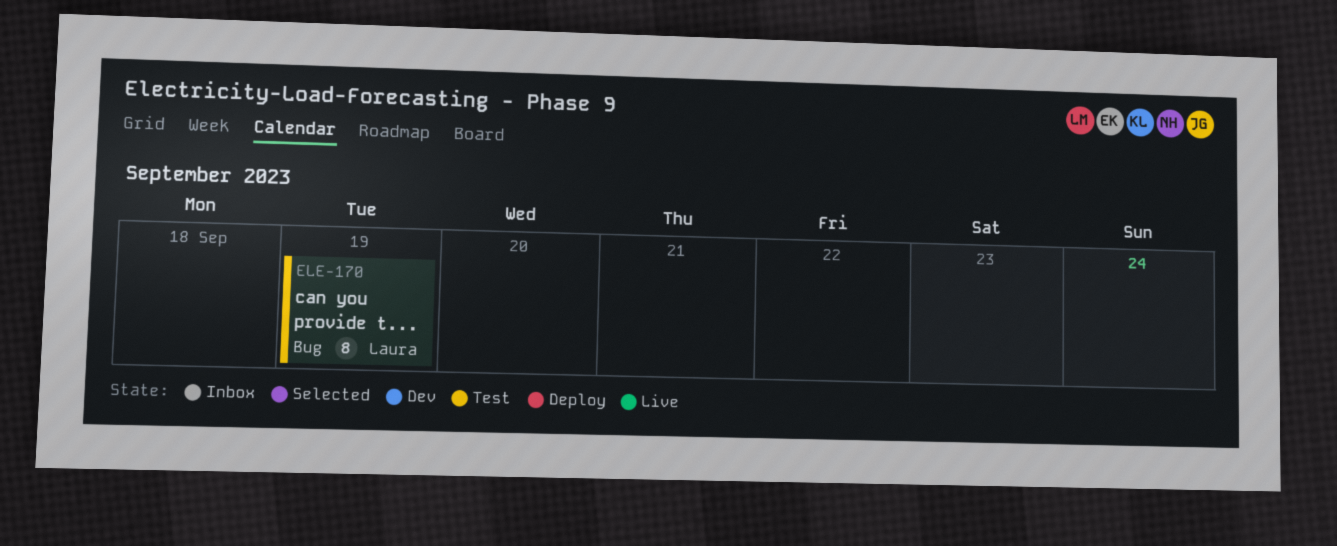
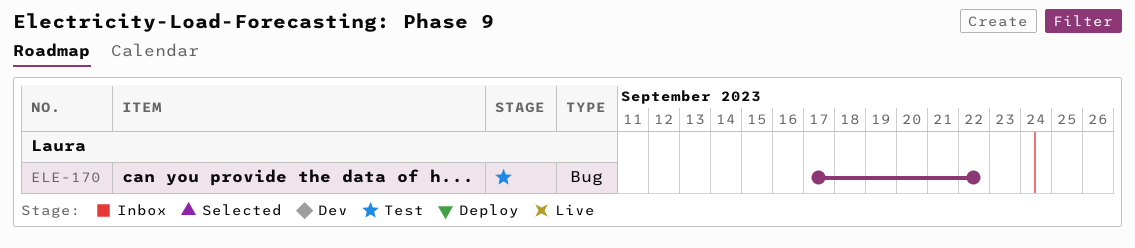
ELE-170, due: Sep 19 -> Sep 22

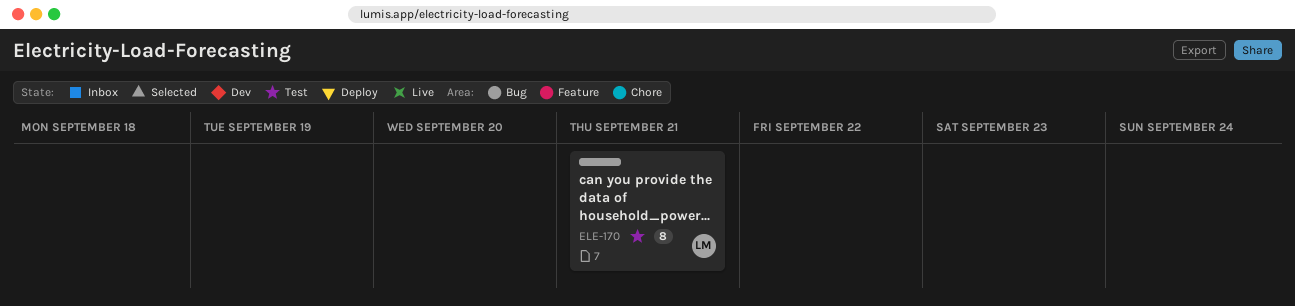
ELE-170, due: Sep 22 -> Sep 21

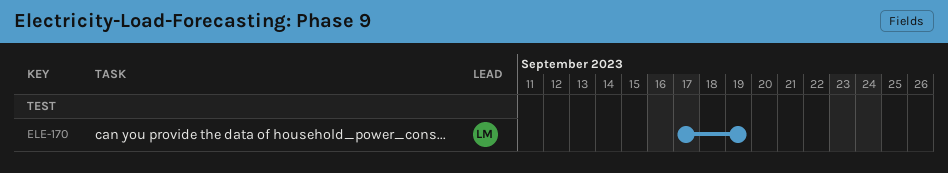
ELE-170, due: Sep 21 -> Sep 19

